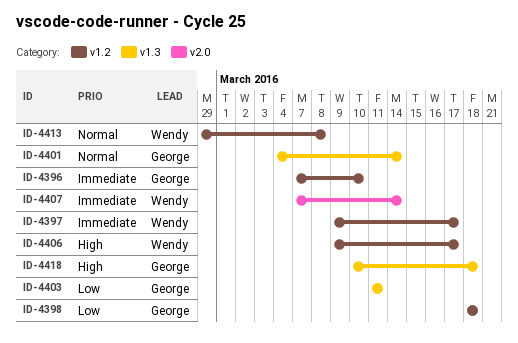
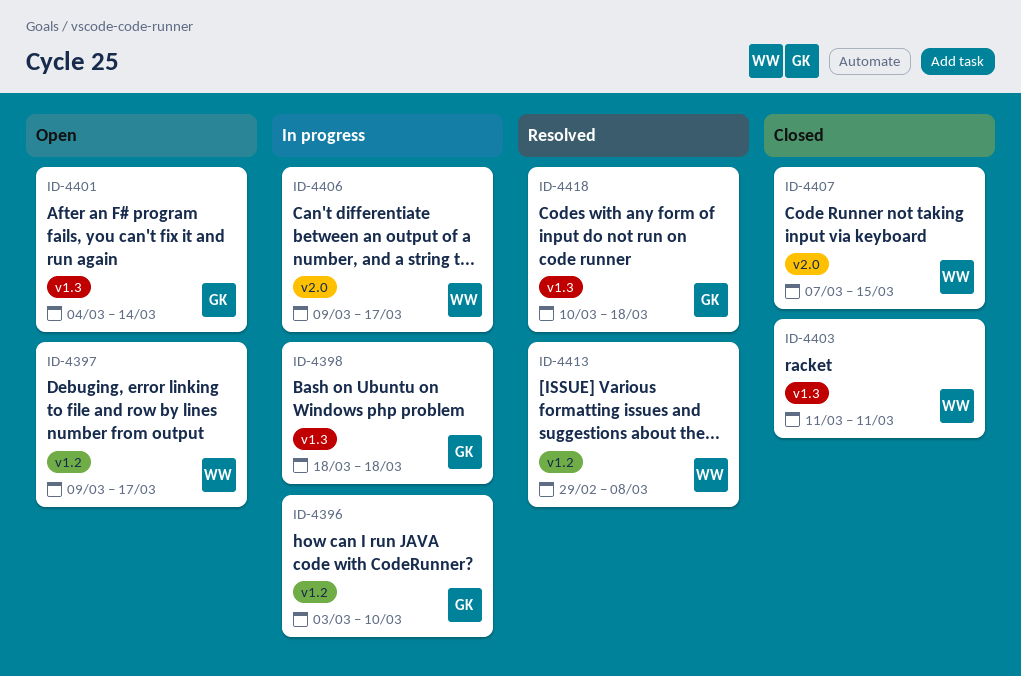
ID-4396, start: Mar 7 -> Mar 3
ID-4398, label: v1.2 -> v1.3
ID-4403, owner: George -> Wendy
ID-4406, label: v1.2 -> v2.0
ID-4407, due: Mar 14 -> Mar 15

